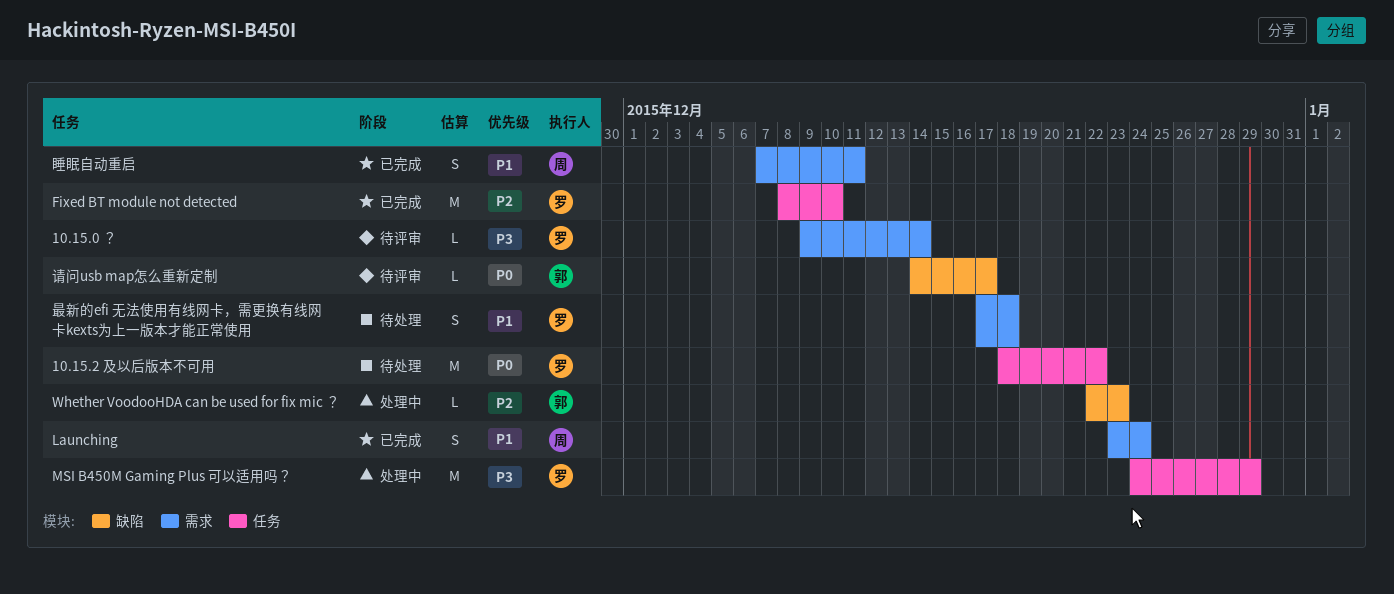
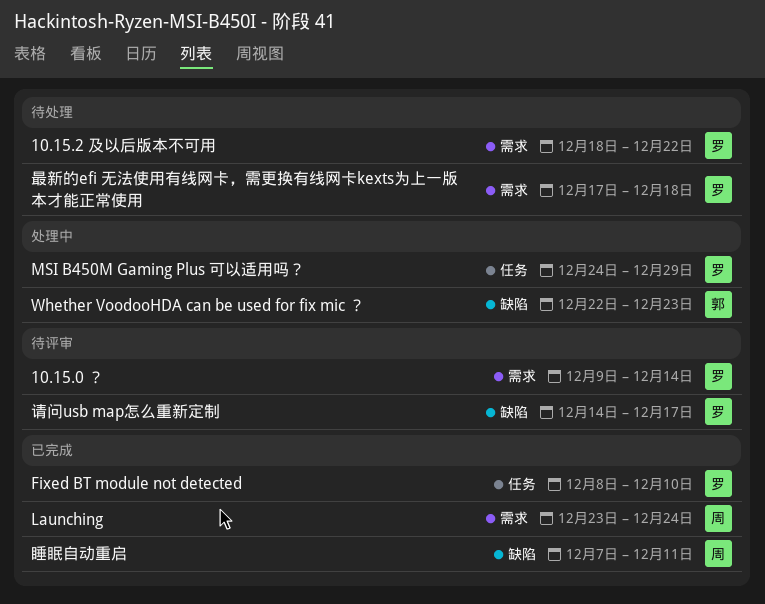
10.15.2 及以后版本不可用, label: 任务 -> 需求
睡眠自动重启, label: 需求 -> 缺陷
请问usb map怎么重新定制, owner: 郭 -> 罗

